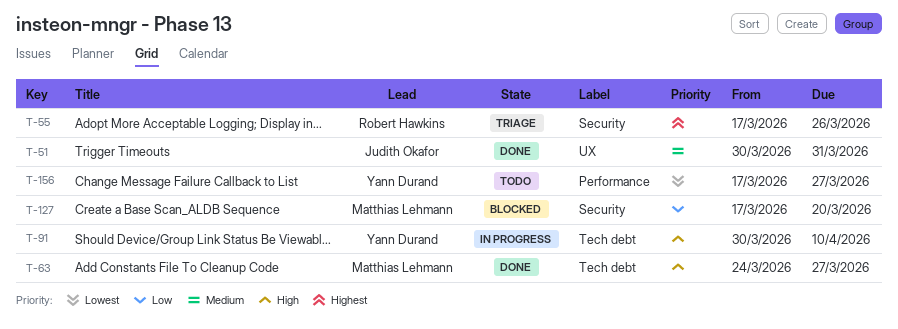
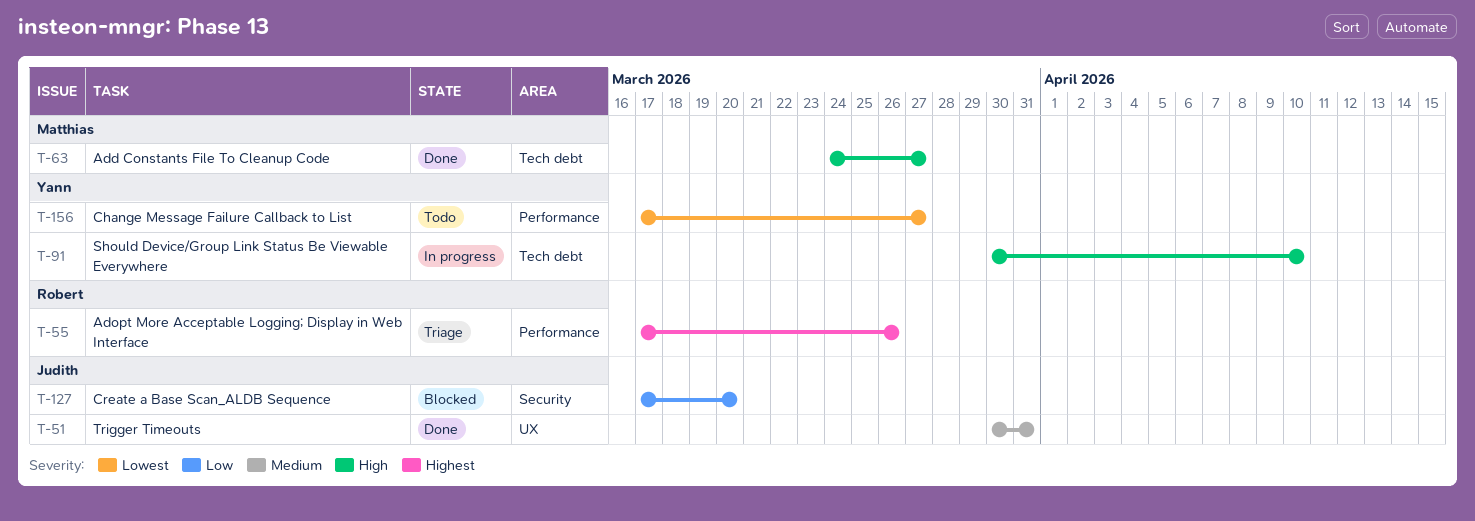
T-55, label: Security -> Performance
T-127, owner: Matthias Lehmann -> Judith Okafor

